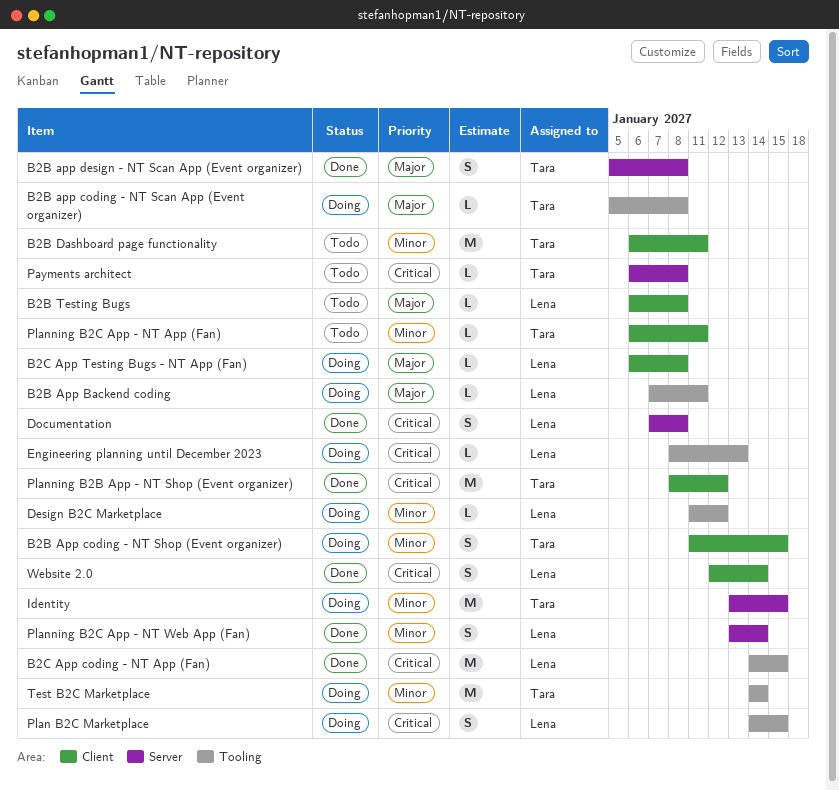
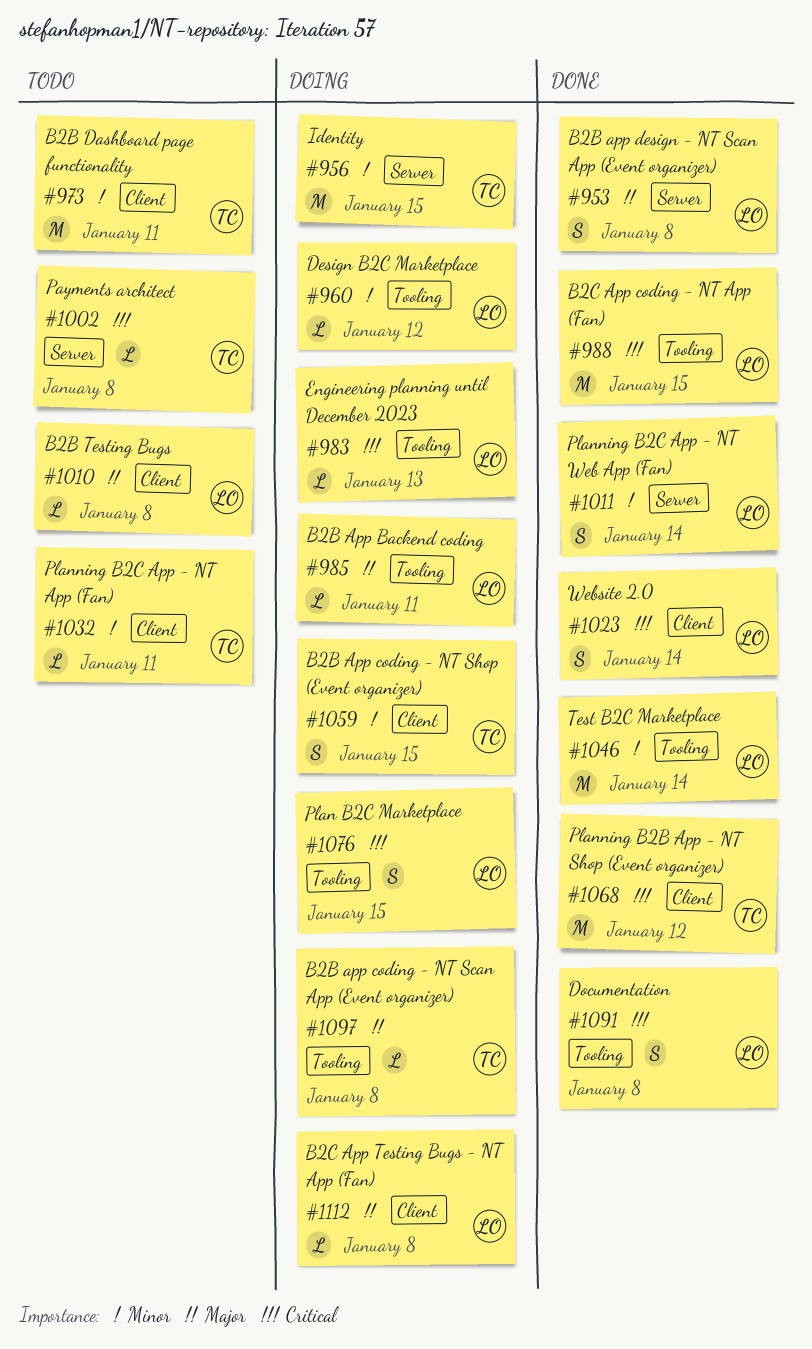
B2B app design - NT Scan App (Event organizer), owner: Tara -> Lena
Documentation, label: Server -> Tooling
Test B2C Marketplace, status: Doing -> Done
Test B2C Marketplace, owner: Tara -> Lena

